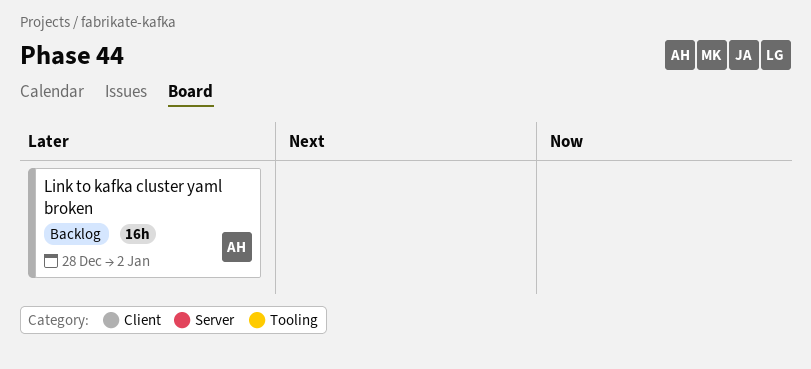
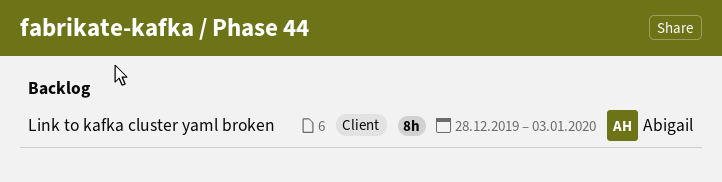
Link to kafka cluster yaml broken, estimate: 16h -> 8h
Link to kafka cluster yaml broken, due: Jan 2 -> Jan 3

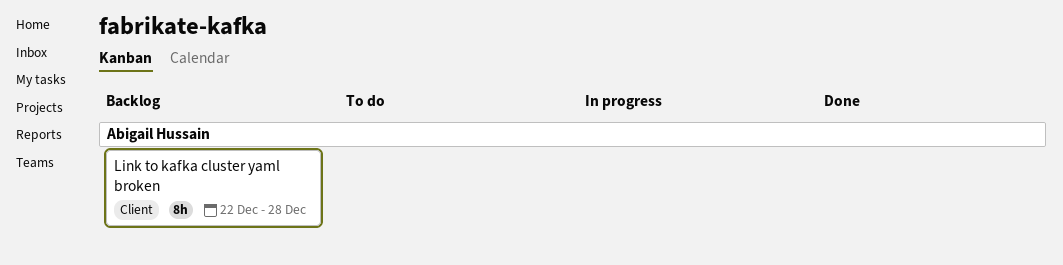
Link to kafka cluster yaml broken, start: Dec 28 -> Dec 22
Link to kafka cluster yaml broken, due: Jan 3 -> Dec 28

